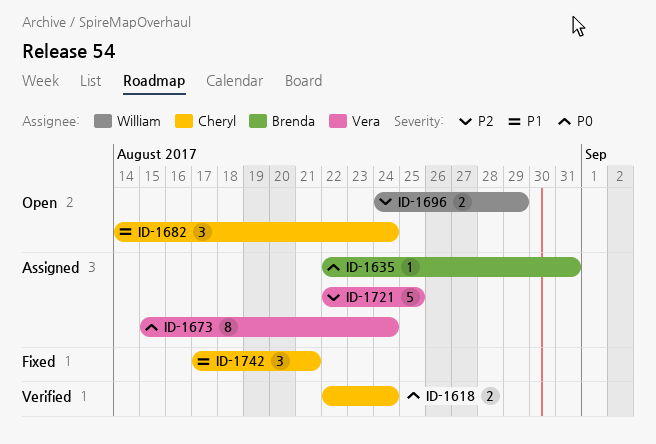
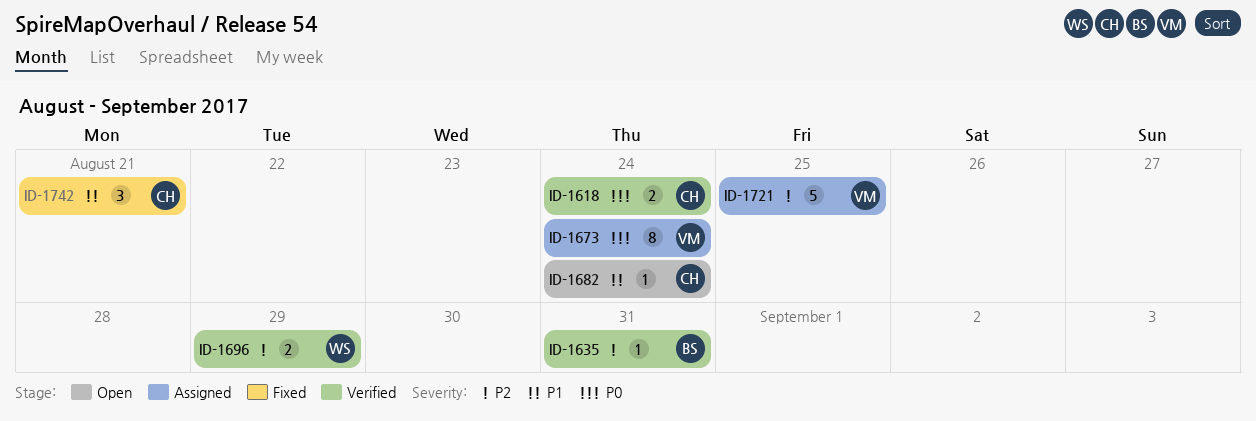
ID-1635, status: Assigned -> Verified
ID-1635, priority: P0 -> P2
ID-1682, estimate: 3 -> 1
ID-1696, status: Open -> Verified

